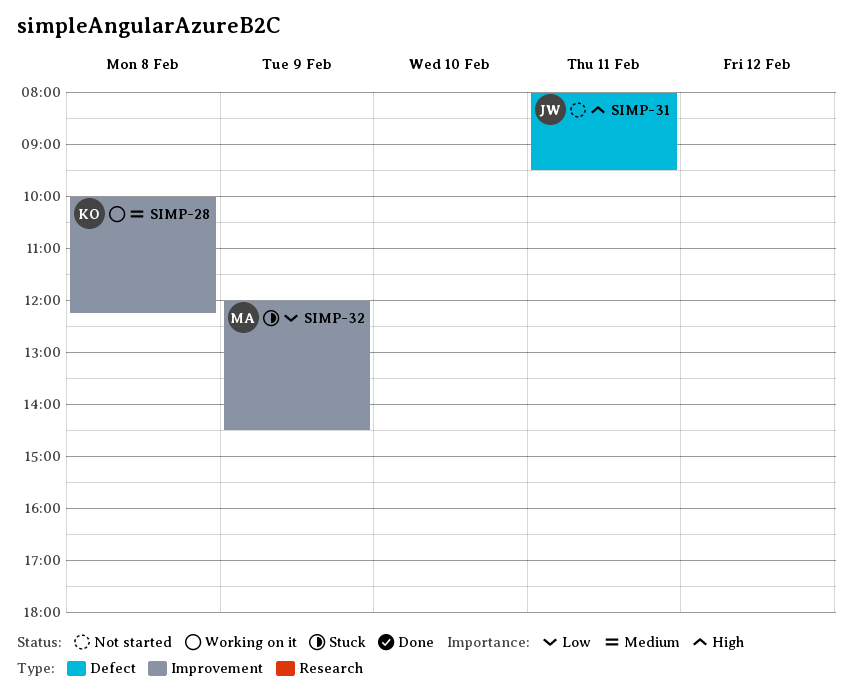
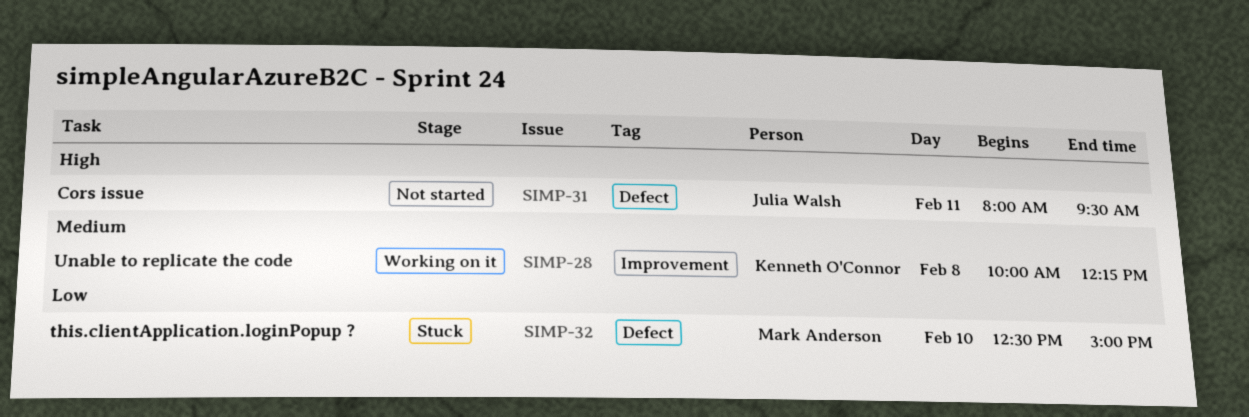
SIMP-32, label: Improvement -> Defect
SIMP-32, day: Feb 9 -> Feb 10
SIMP-32, begins: 12:00 -> 12:30
SIMP-32, ends: 14:30 -> 15:00

